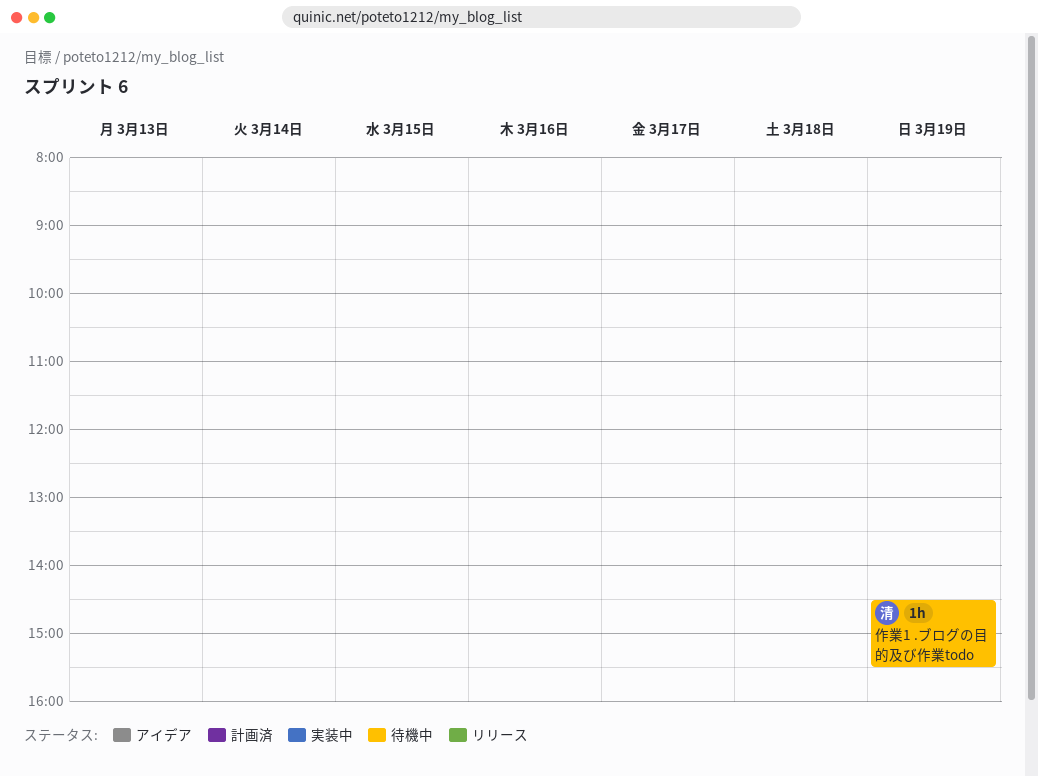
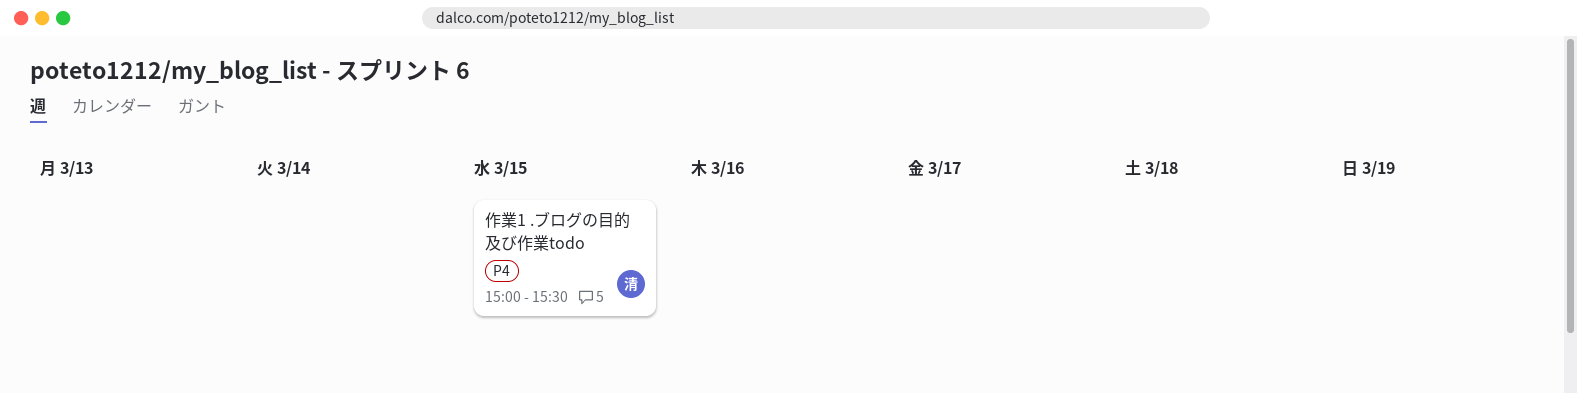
作業1 .ブログの目的及び作業todo, day: Mar 19 -> Mar 15
作業1 .ブログの目的及び作業todo, begins: 14:30 -> 15:00

